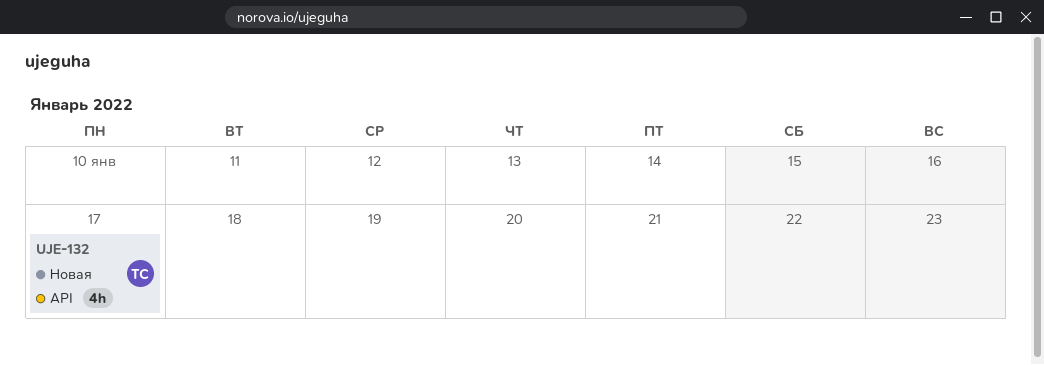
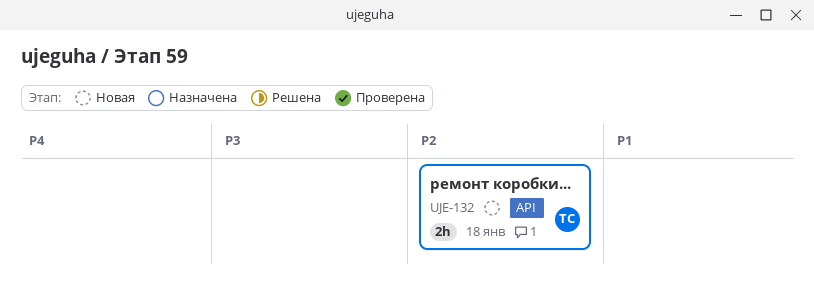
UJE-132, estimate: 4h -> 2h
UJE-132, due: Jan 17 -> Jan 18

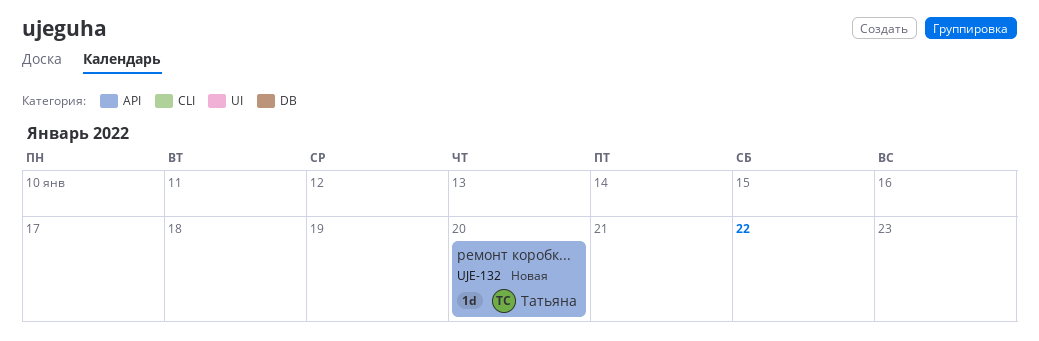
UJE-132, estimate: 2h -> 1d
UJE-132, due: Jan 18 -> Jan 20

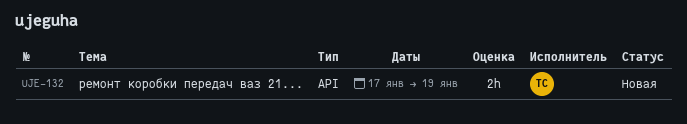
UJE-132, estimate: 1d -> 2h
UJE-132, due: Jan 20 -> Jan 19

